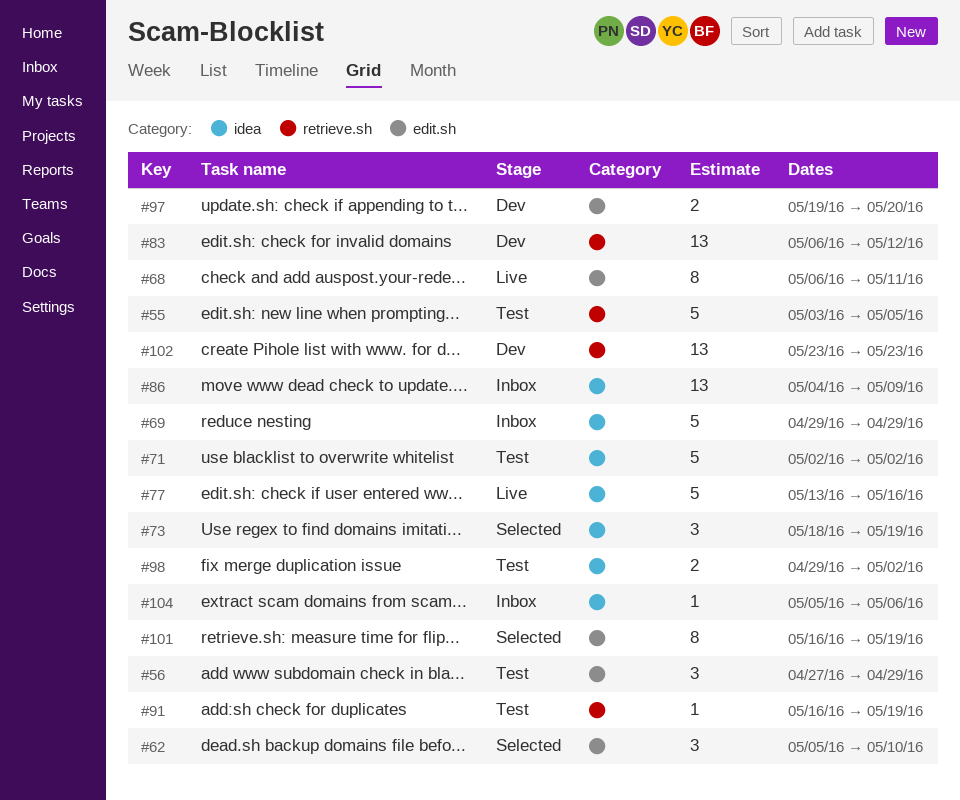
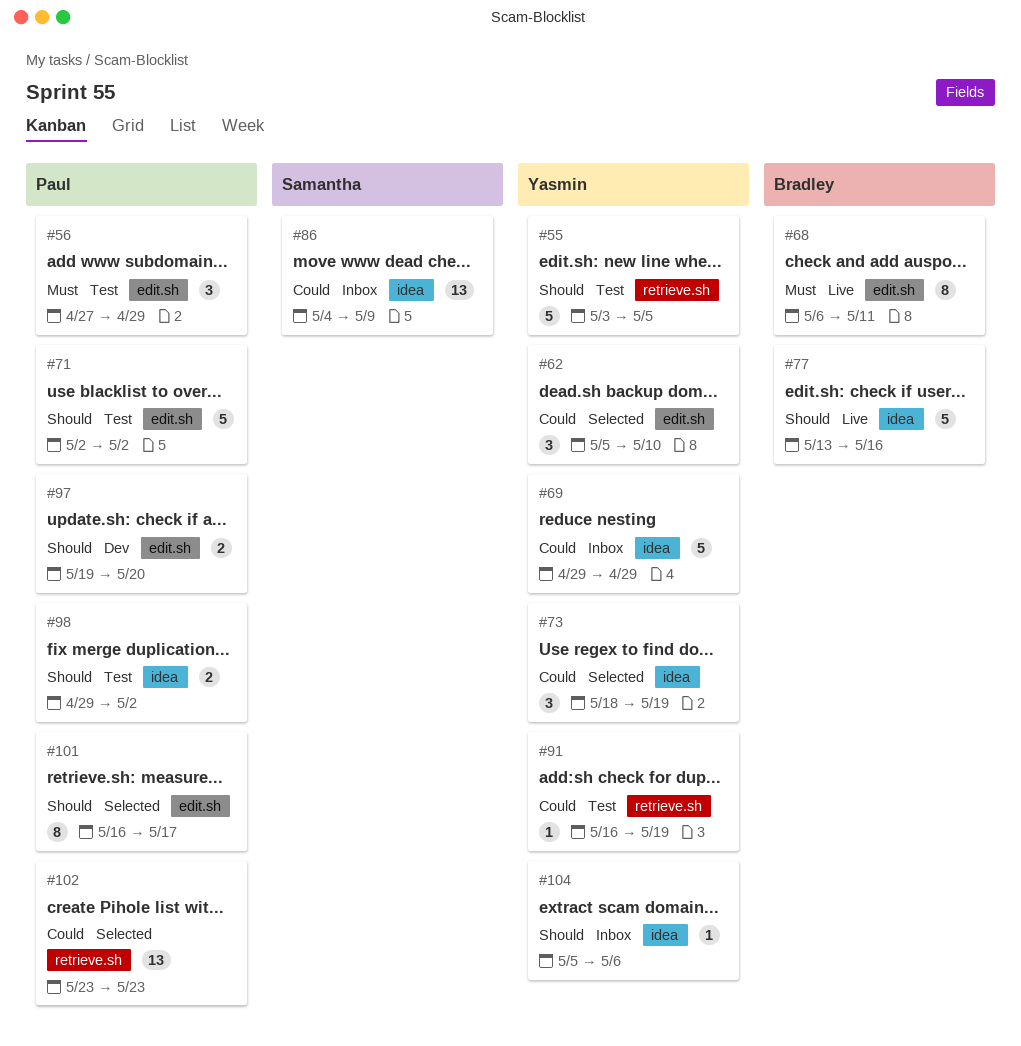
#71, label: idea -> edit.sh
#83: present -> none
#101, due: May 19 -> May 17
#102, status: Dev -> Selected

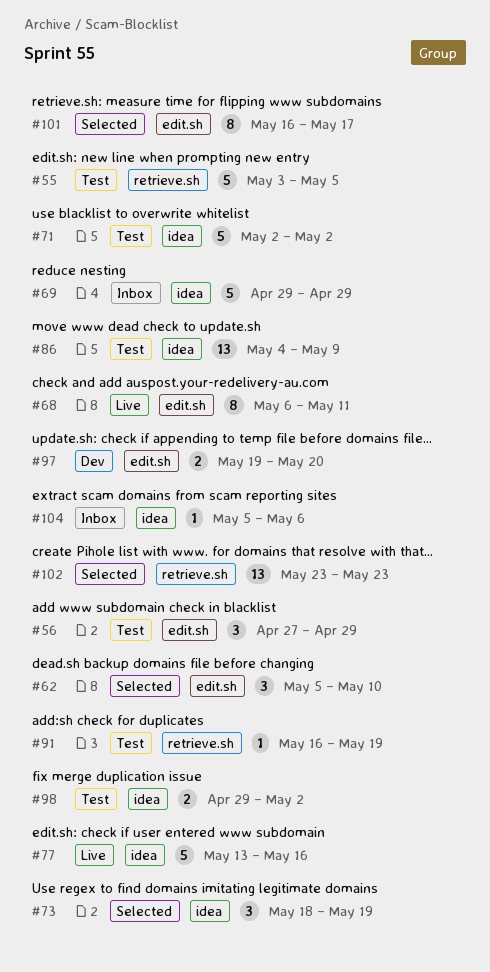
#71, label: edit.sh -> idea
#86, status: Inbox -> Test

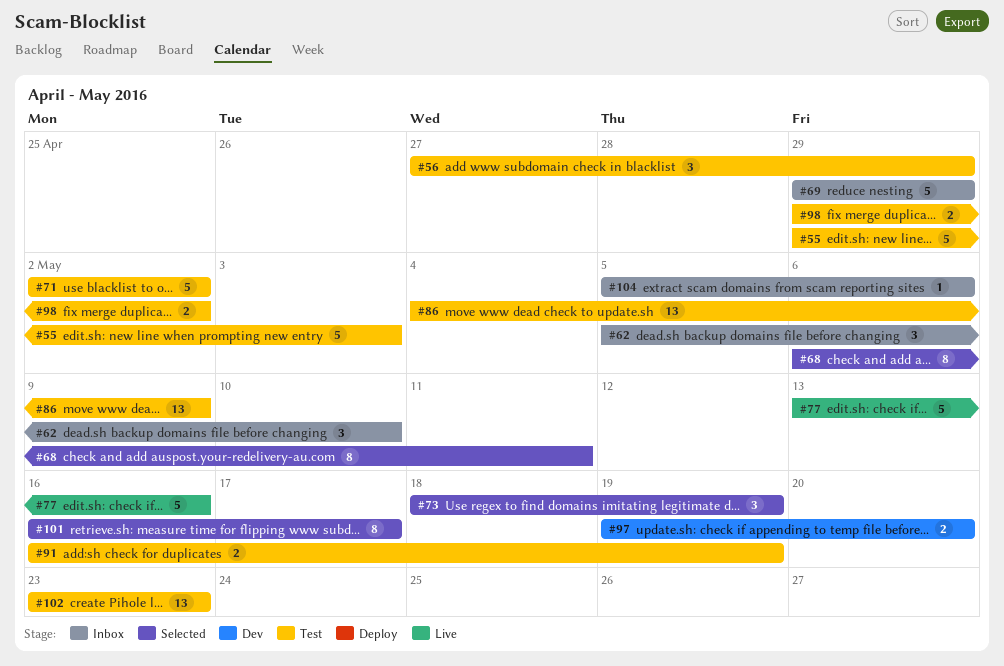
#55, start: May 3 -> Apr 29
#55, due: May 5 -> May 3
#62, status: Selected -> Inbox
#68, status: Live -> Selected
#91, estimate: 1 -> 2
#102, status: Selected -> Test

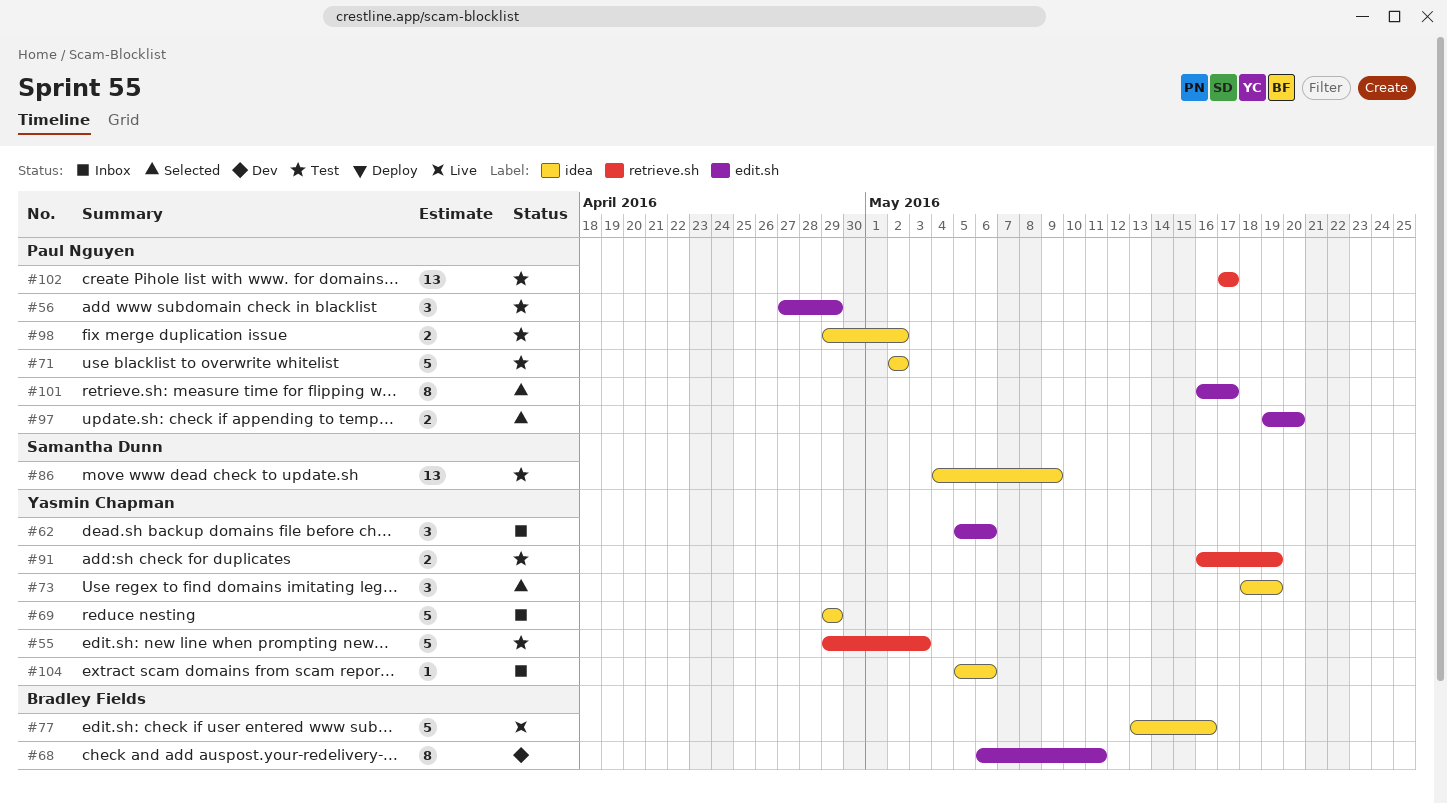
#62, due: May 10 -> May 6
#68, status: Selected -> Dev
#97, status: Dev -> Selected
#102, start: May 23 -> May 17
#102, due: May 23 -> May 17

